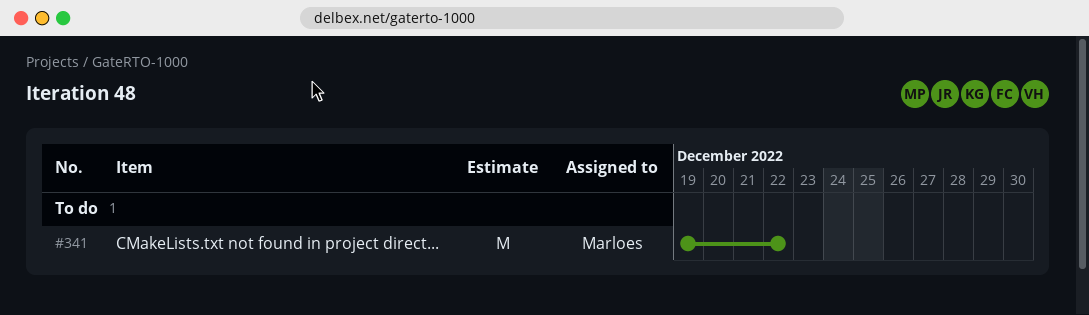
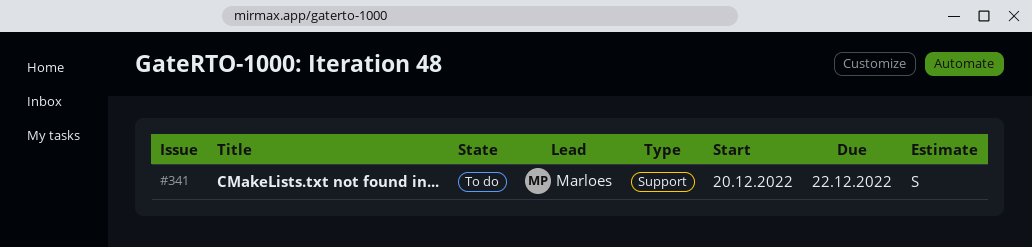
#341, estimate: M -> S
#341, start: Dec 19 -> Dec 20

